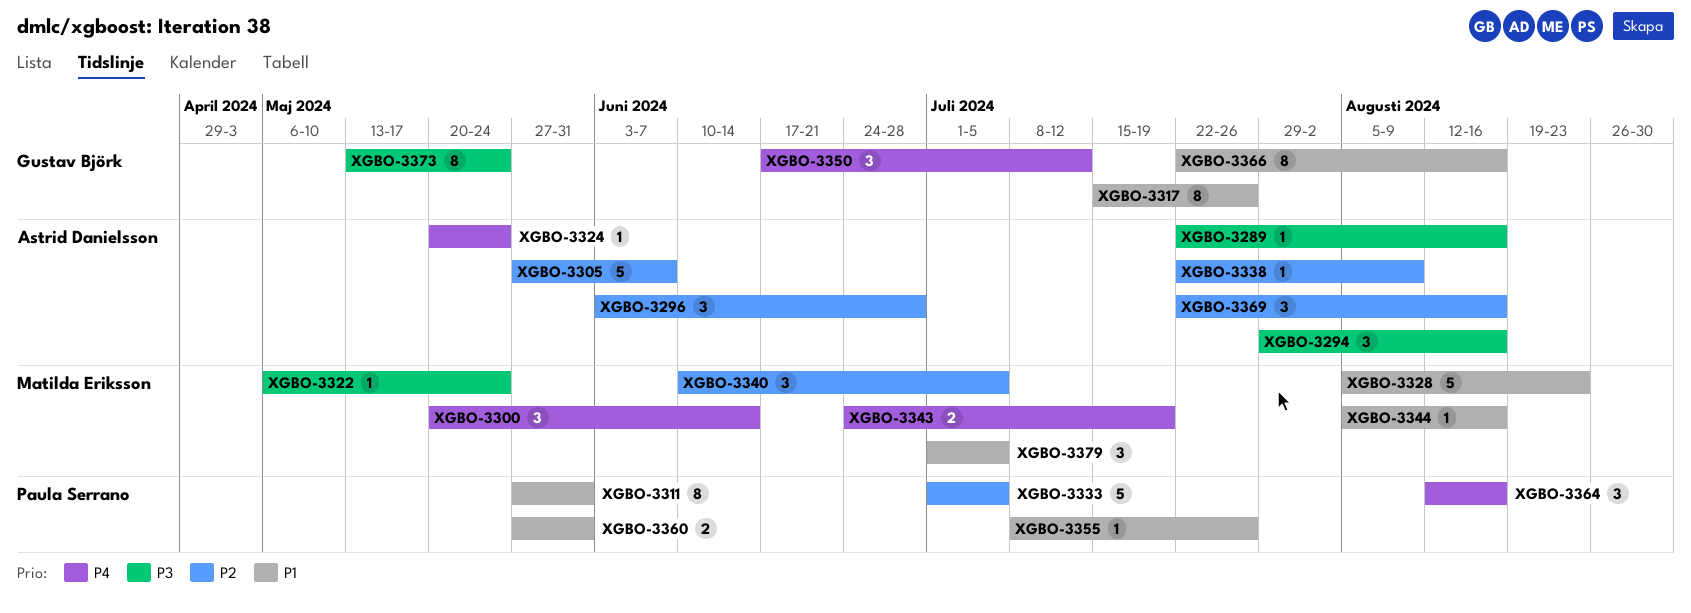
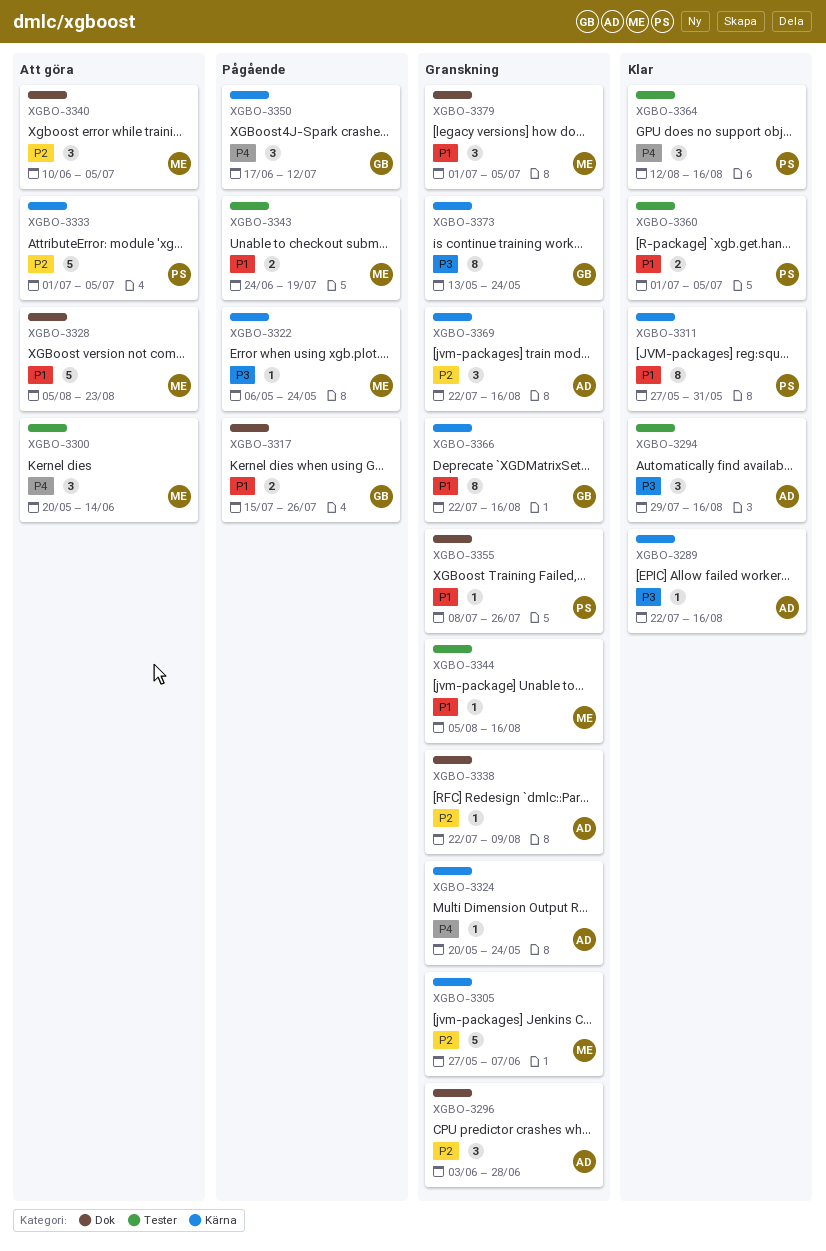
XGBO-3305, owner: Astrid Danielsson -> Matilda Eriksson
XGBO-3317, estimate: 8 -> 2
XGBO-3343, priority: P4 -> P1
XGBO-3360, start: May 27 -> Jul 1
XGBO-3360, due: May 31 -> Jul 5

